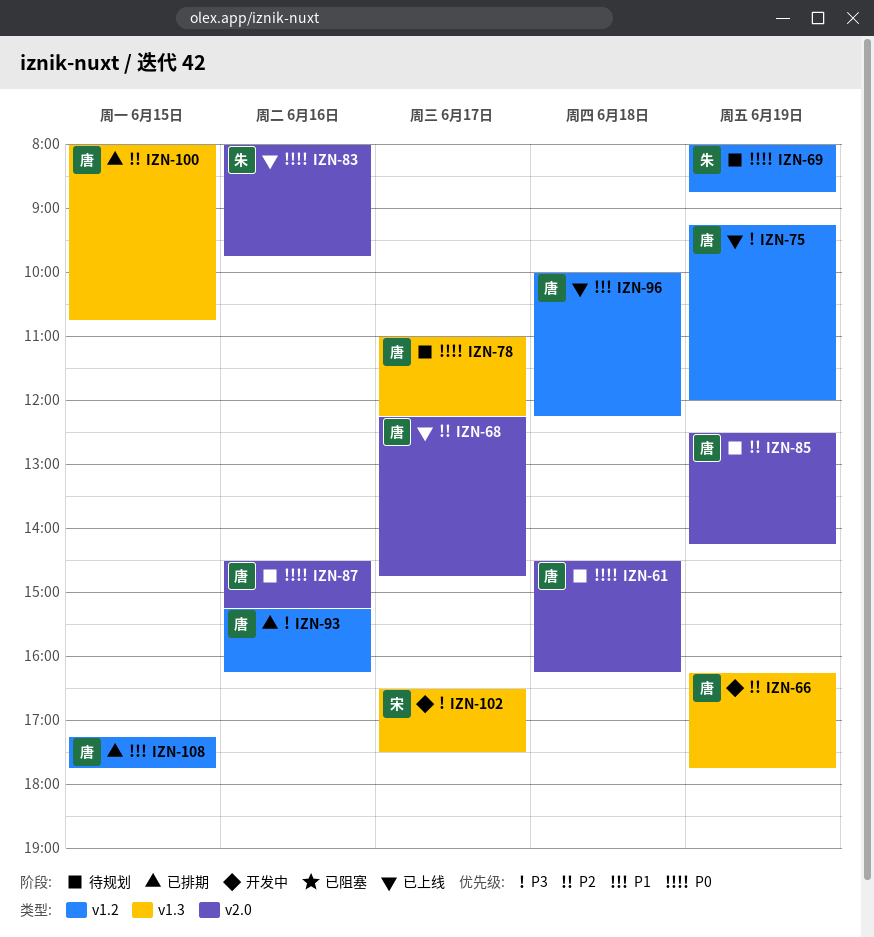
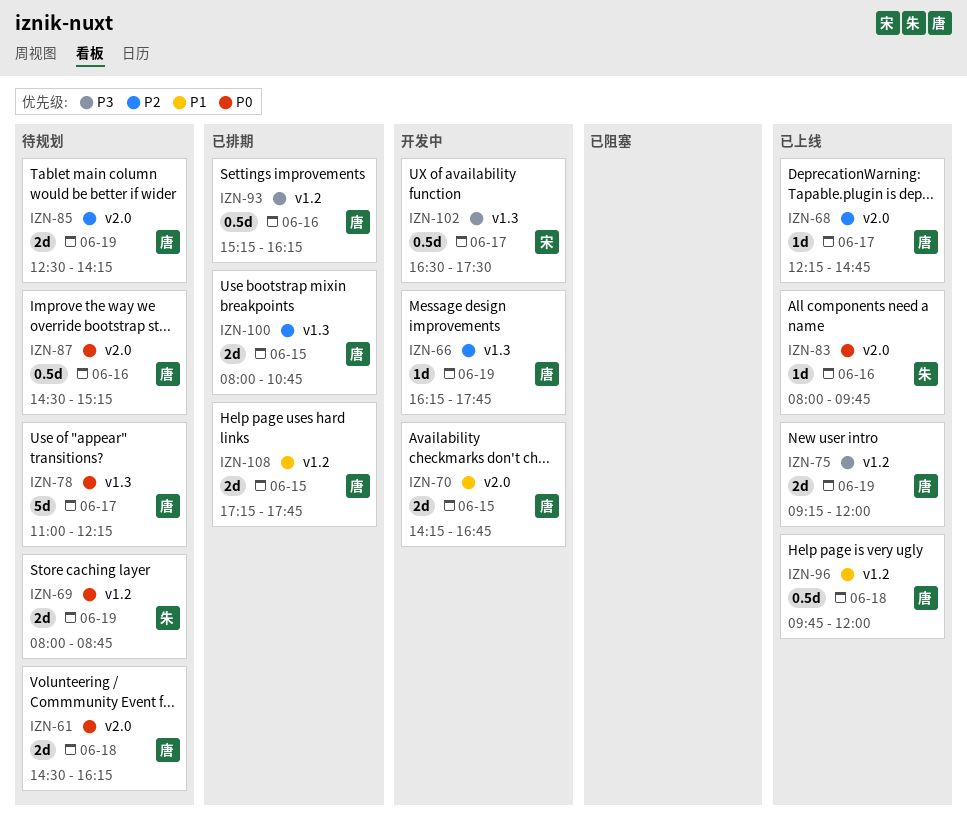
IZN-70: none -> present
IZN-96, begins: 10:00 -> 09:45
IZN-96, ends: 12:15 -> 12:00

